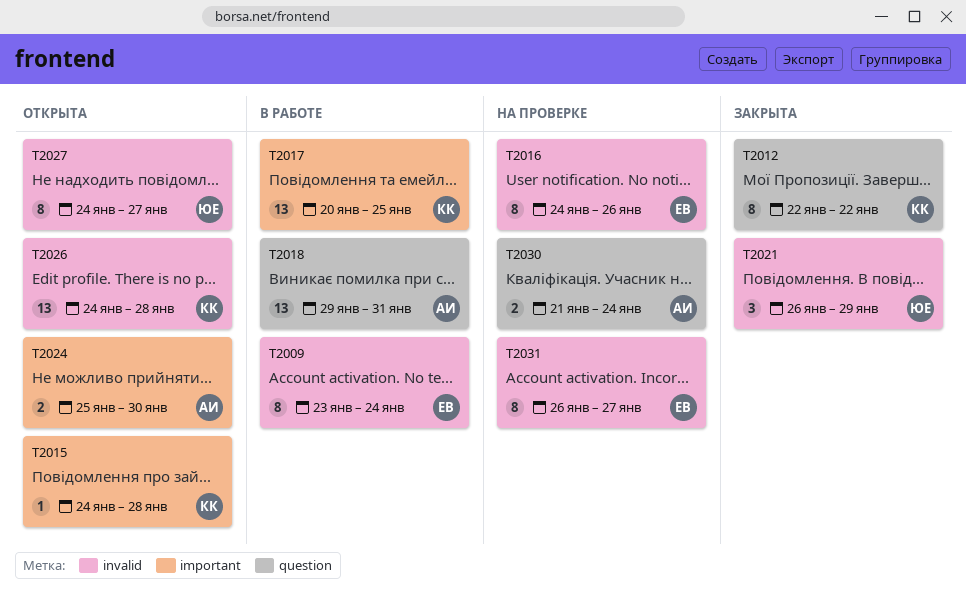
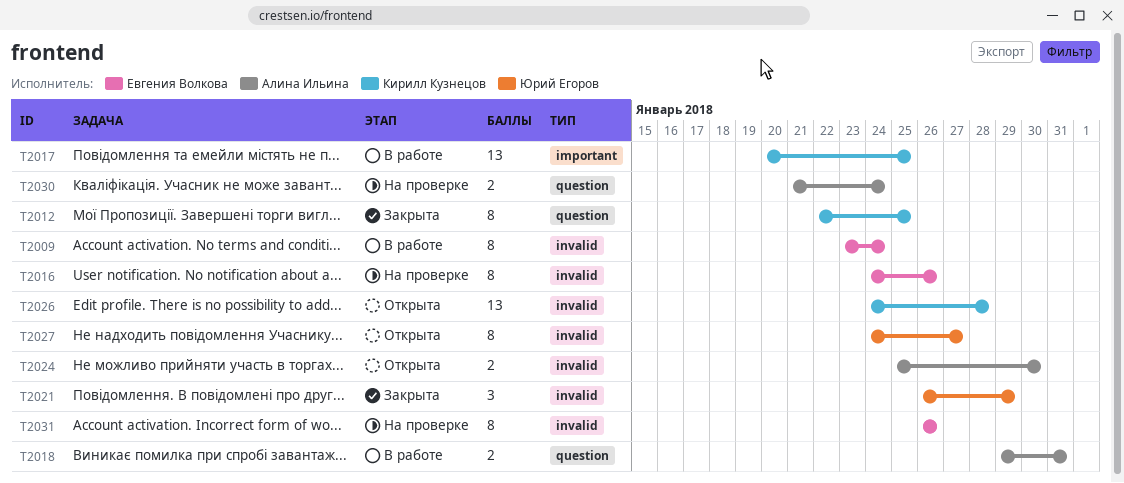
T2012, due: Jan 22 -> Jan 25
T2015: present -> none
T2018, estimate: 13 -> 2
T2024, label: important -> invalid
T2031, due: Jan 27 -> Jan 26

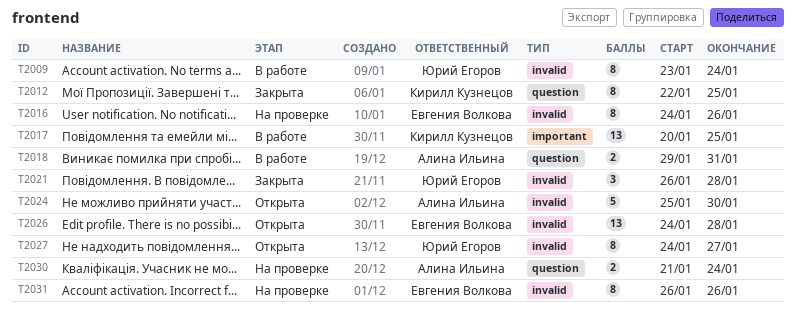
T2009, owner: Евгения Волкова -> Юрий Егоров
T2021, due: Jan 29 -> Jan 28
T2024, estimate: 2 -> 5
T2026, owner: Кирилл Кузнецов -> Евгения Волкова

